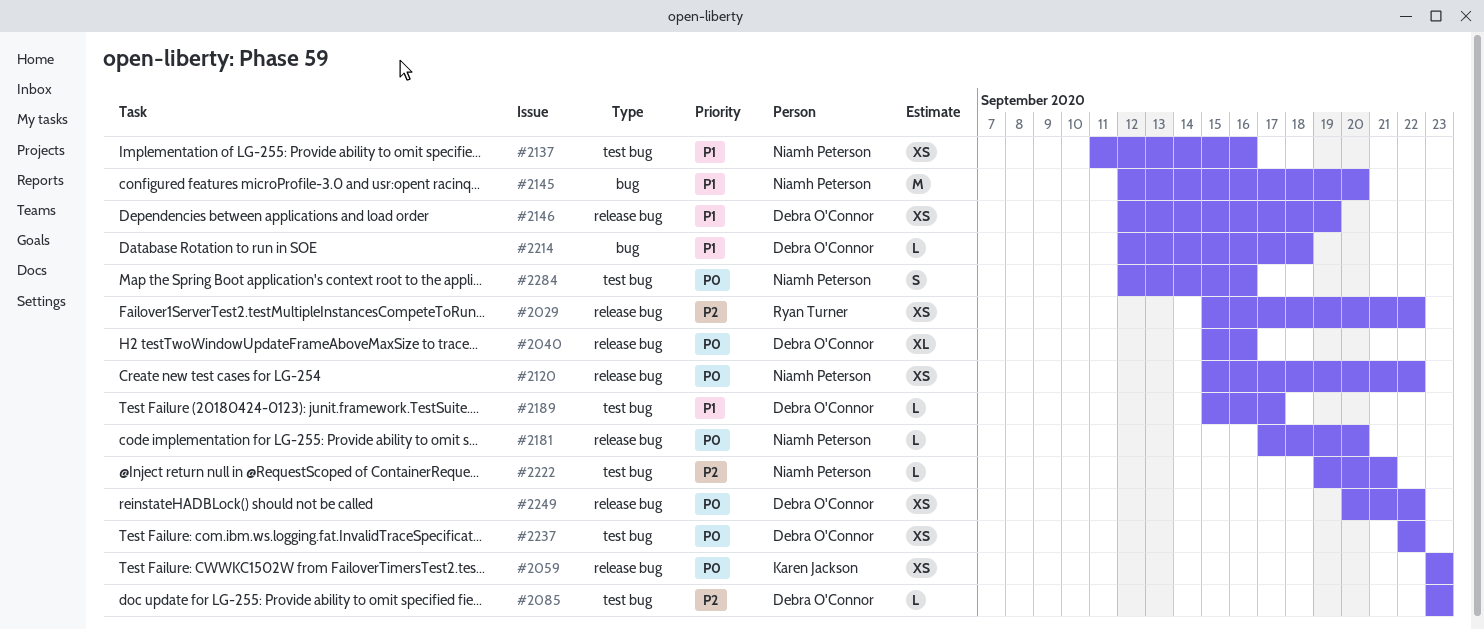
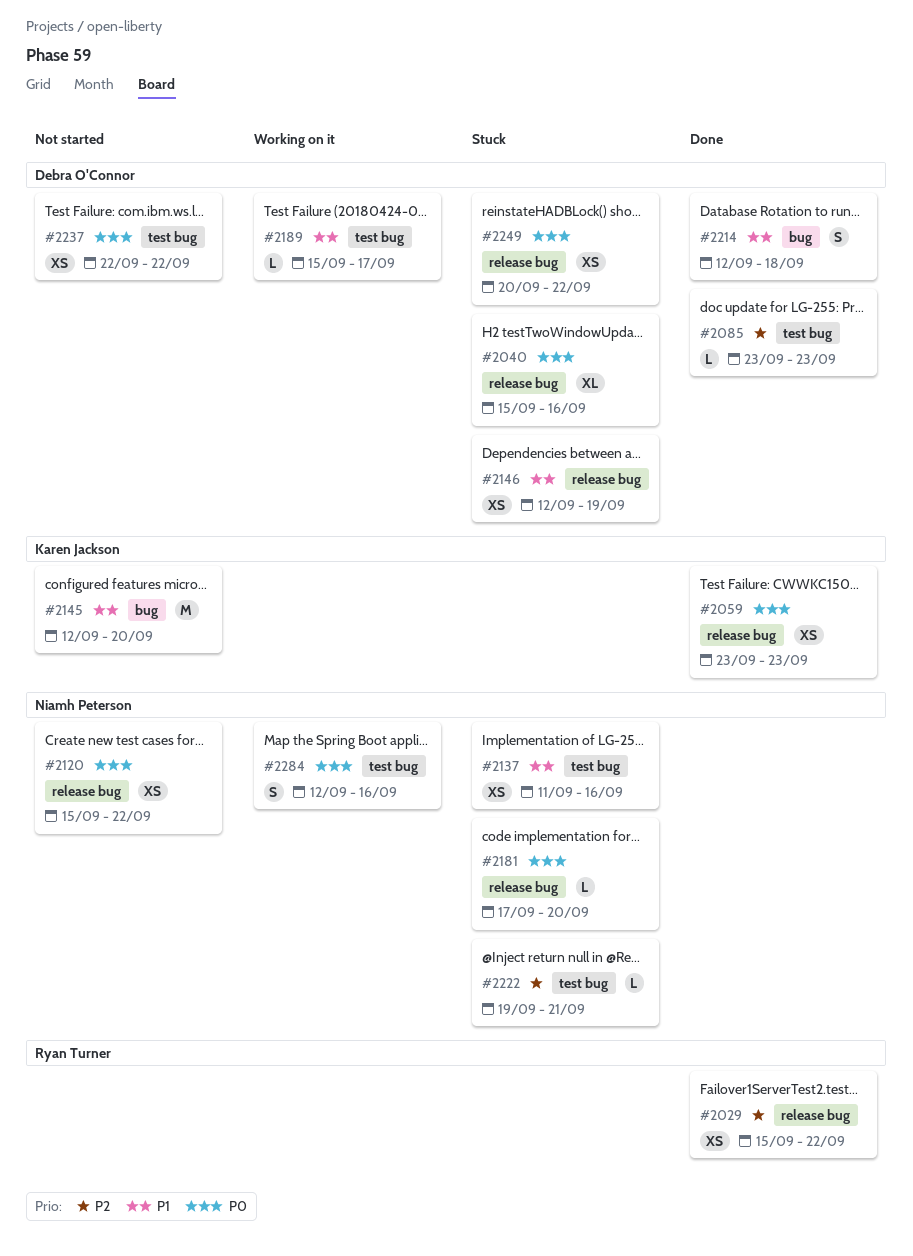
#2145, owner: Niamh Peterson -> Karen Jackson
#2214, estimate: L -> S

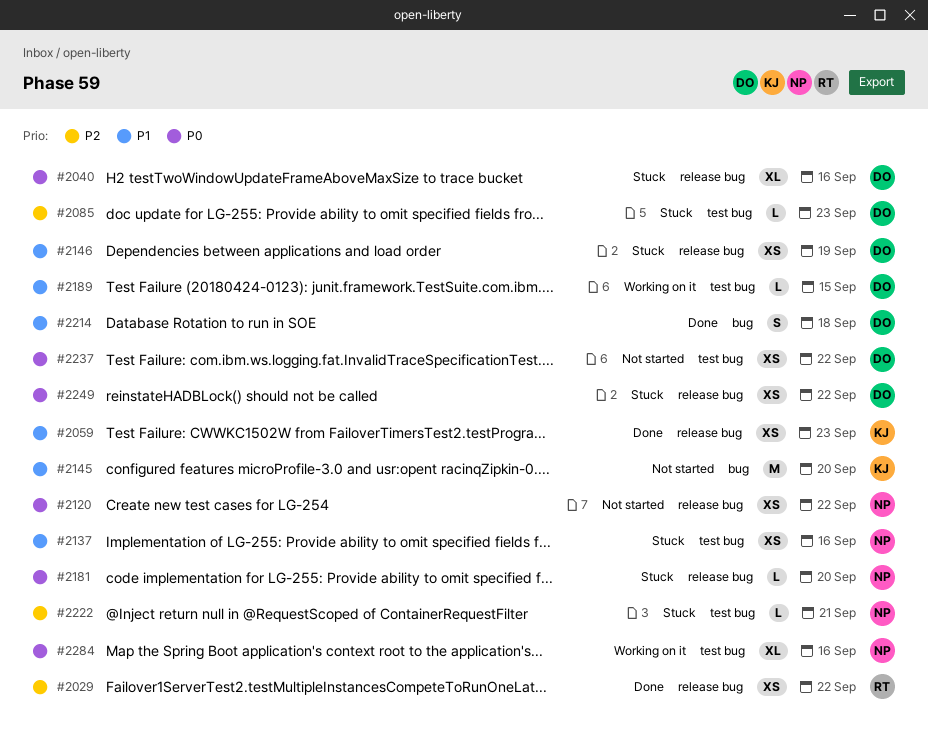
#2059, priority: P0 -> P1
#2085, status: Done -> Stuck
#2189, due: Sep 17 -> Sep 15
#2284, estimate: S -> XL

